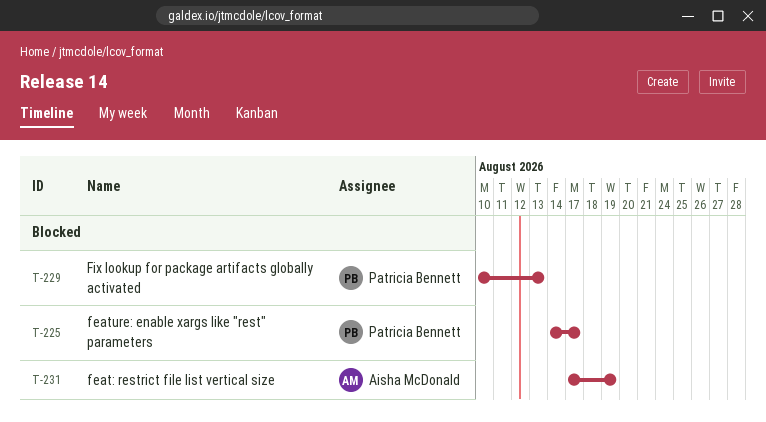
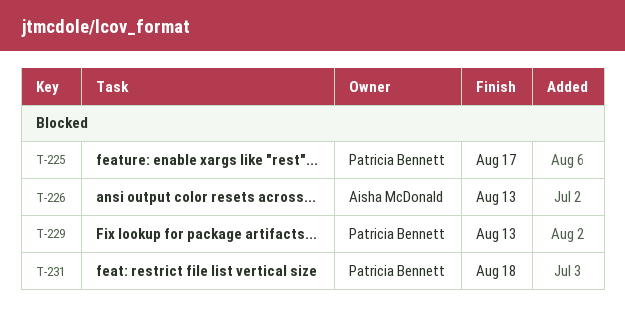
T-226: none -> present
T-231, owner: Aisha McDonald -> Patricia Bennett
T-231, due: Aug 19 -> Aug 18

